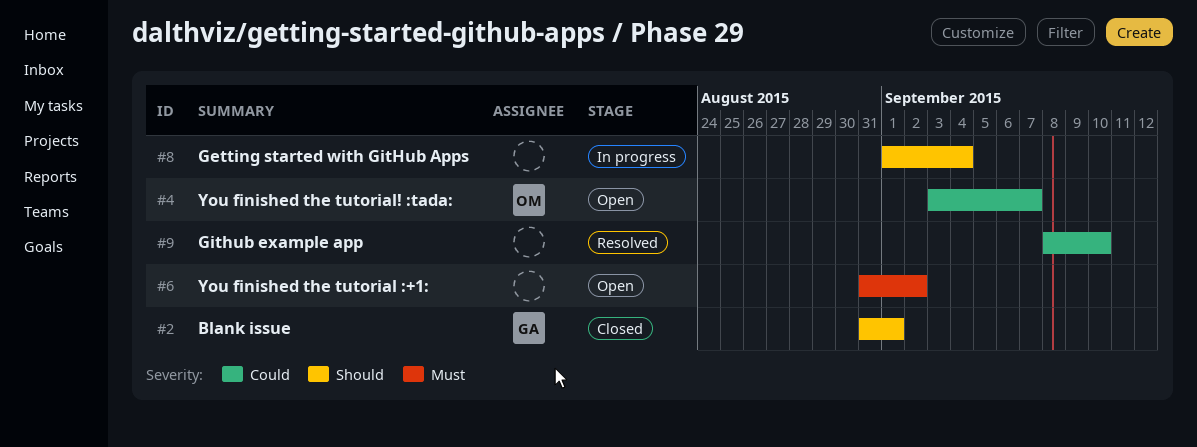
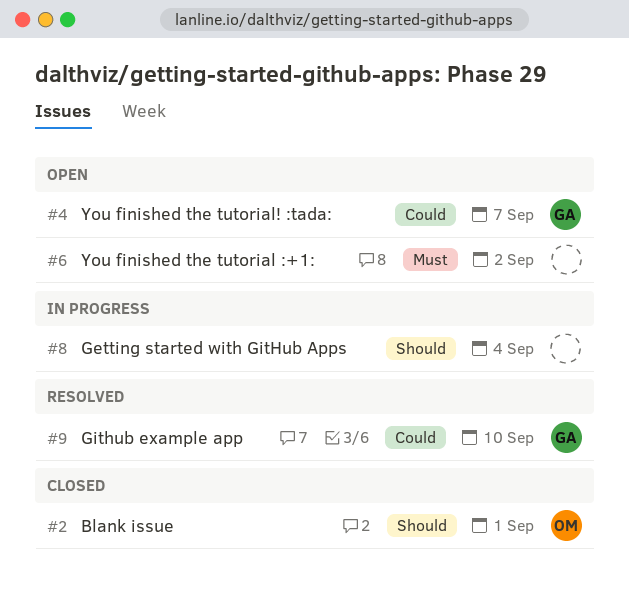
#2, owner: GA -> OM
#4, owner: OM -> GA
#9, owner: none -> GA

